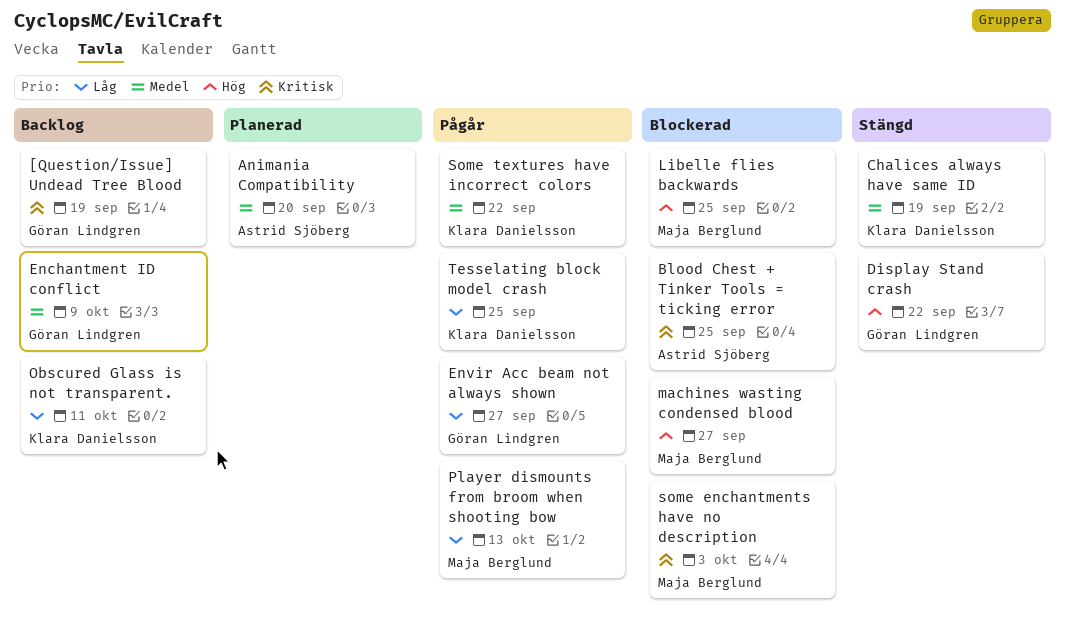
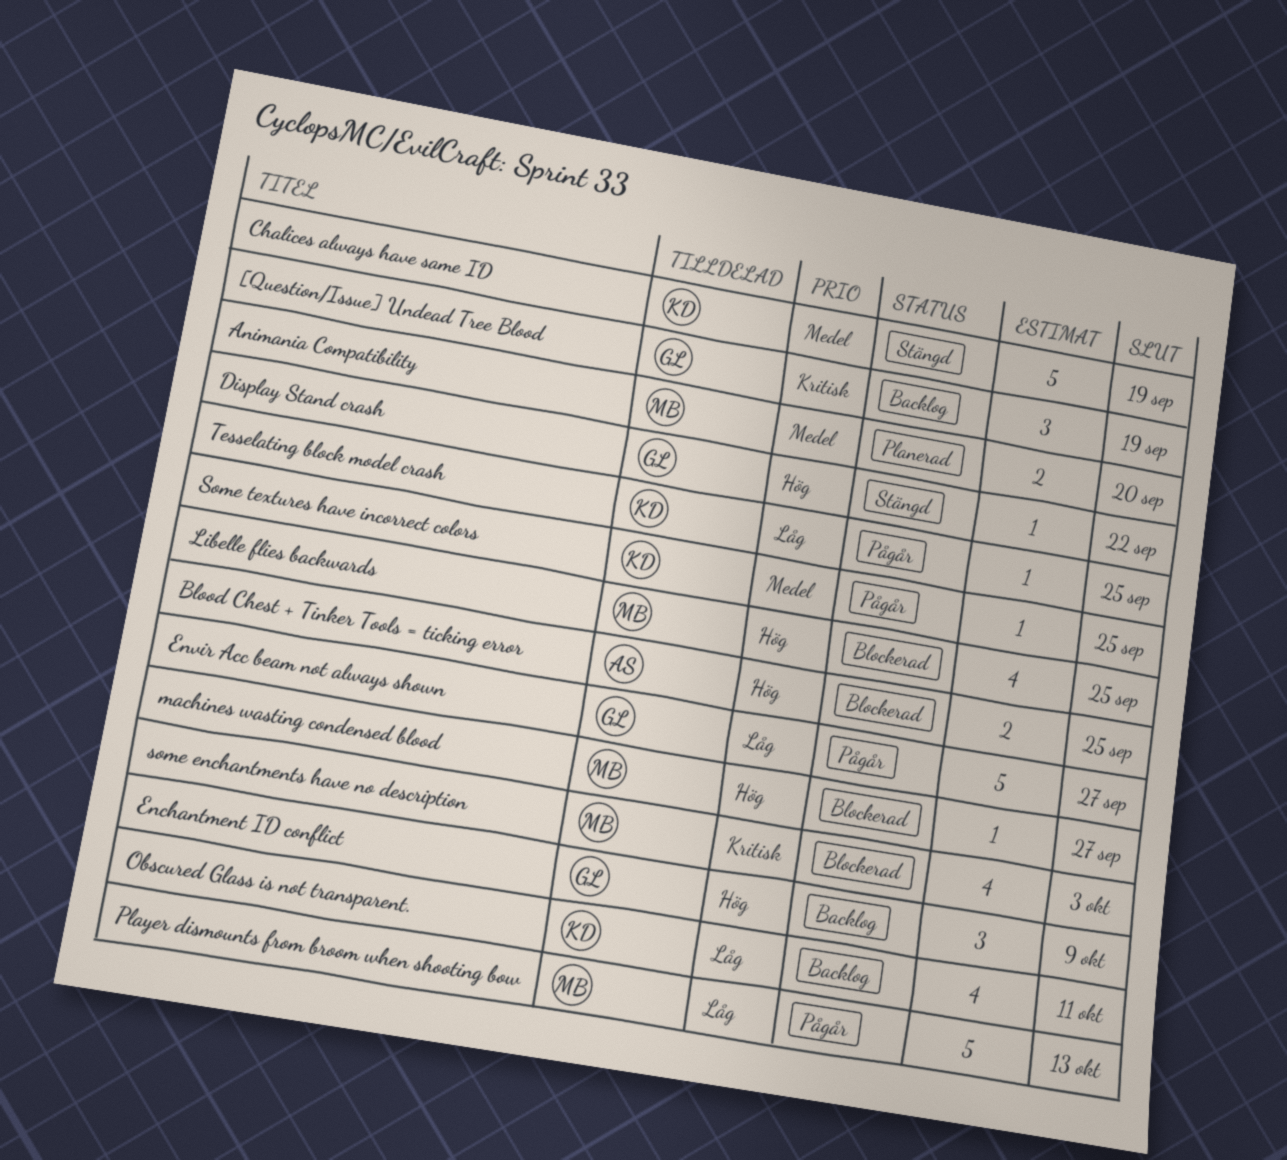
Animania Compatibility, owner: Astrid Sjöberg -> Maja Berglund
Blood Chest + Tinker Tools = ticking error, priority: Kritisk -> Hög
Enchantment ID conflict, priority: Medel -> Hög
Some textures have incorrect colors, due: Sep 22 -> Sep 25

